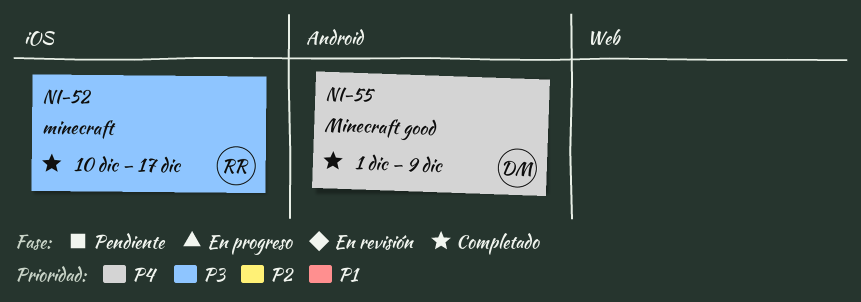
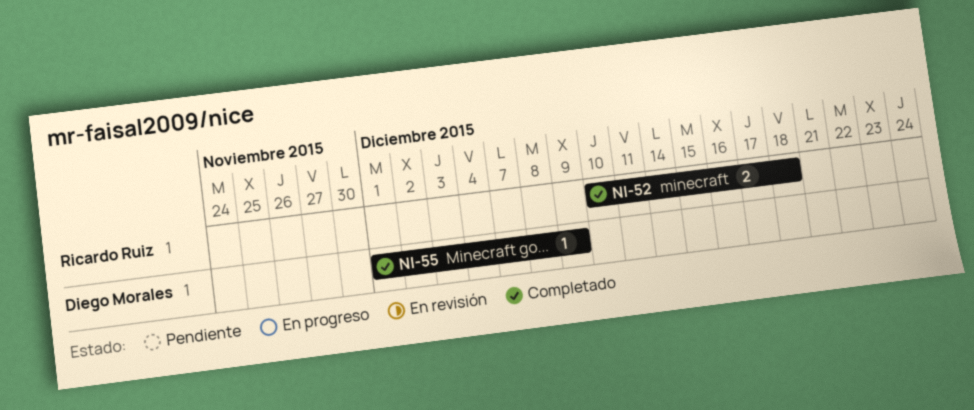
NI-52, due: Dec 17 -> Dec 18

